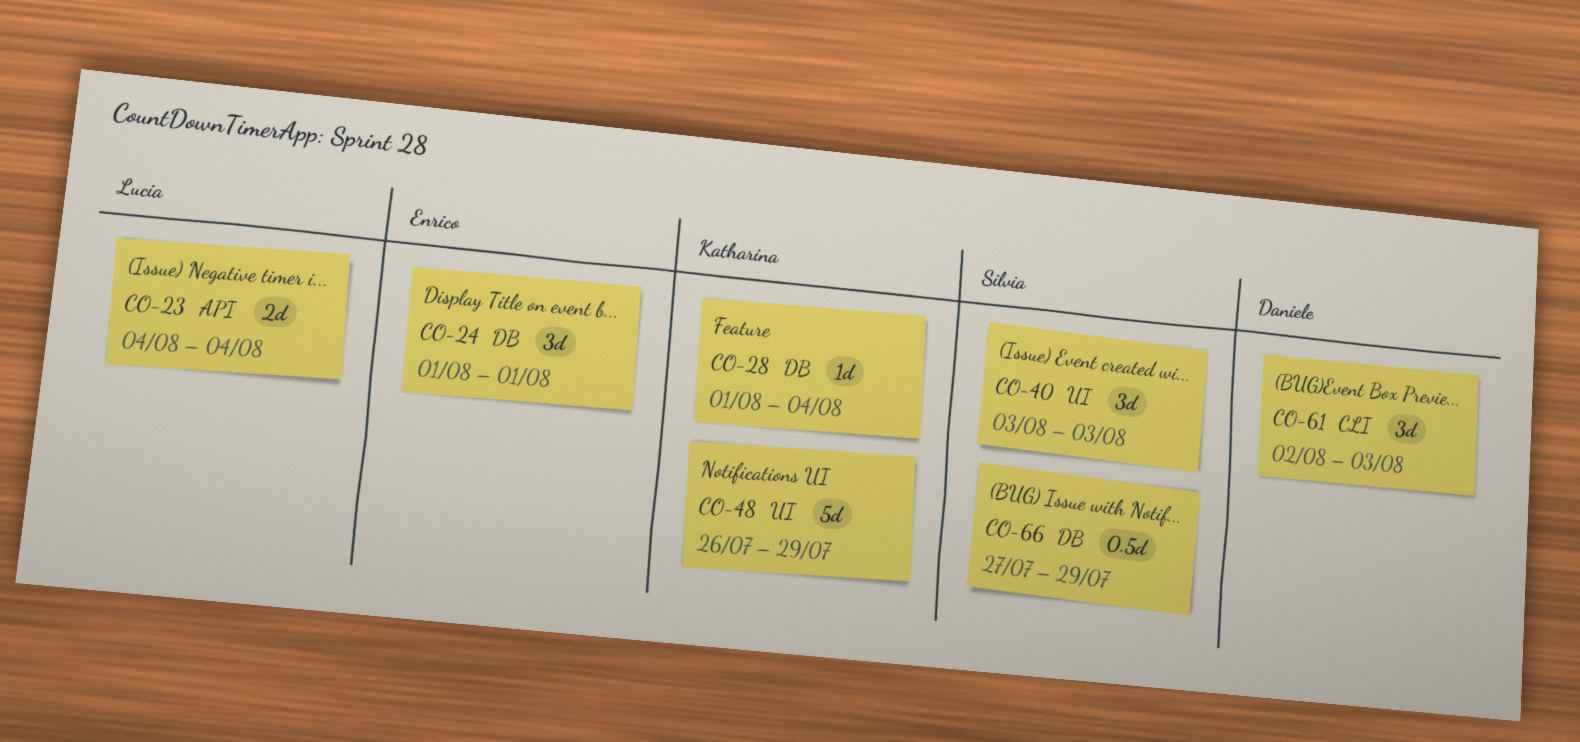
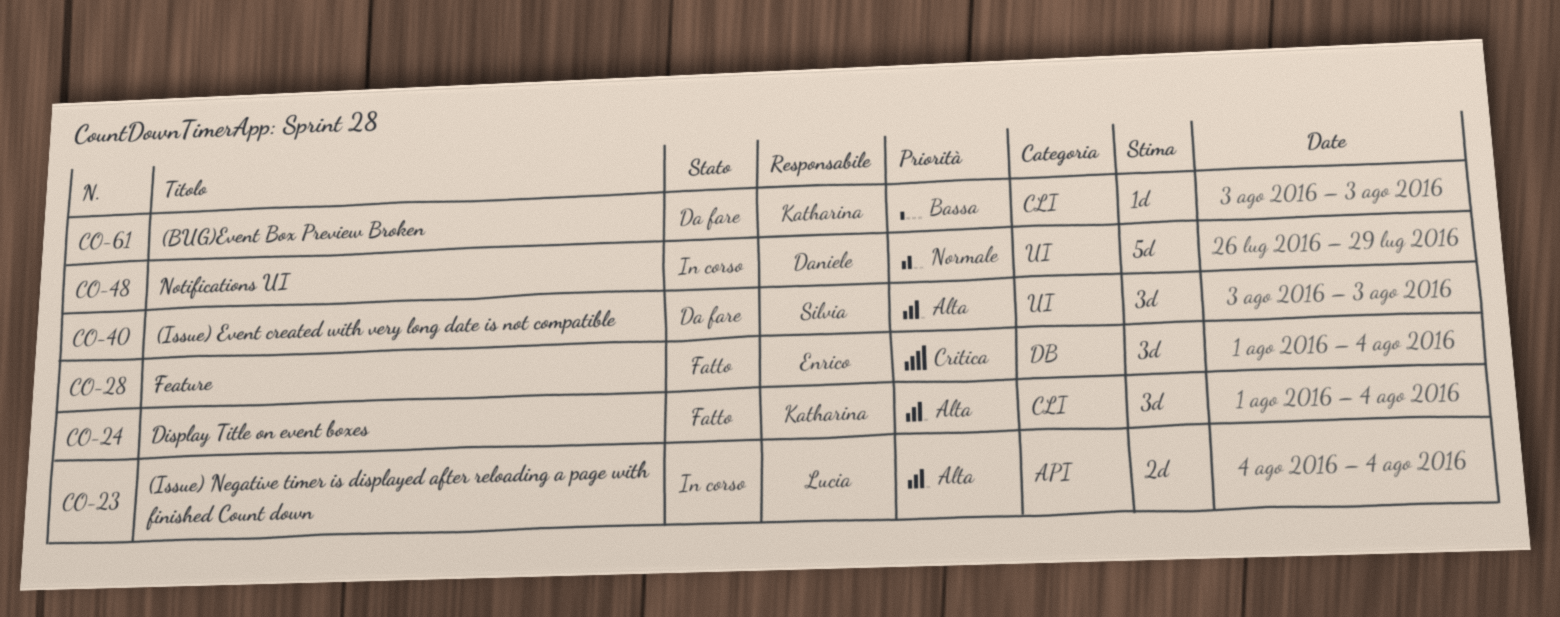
CO-24, owner: Enrico -> Katharina
CO-24, label: DB -> CLI
CO-24, due: Aug 1 -> Aug 4
CO-28, owner: Katharina -> Enrico
CO-28, estimate: 1d -> 3d
CO-48, owner: Katharina -> Daniele
CO-61, owner: Daniele -> Katharina
CO-61, estimate: 3d -> 1d
CO-61, start: Aug 2 -> Aug 3
CO-66: present -> none

